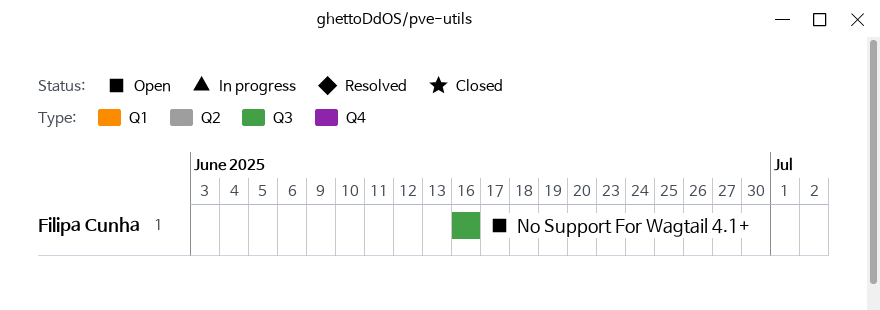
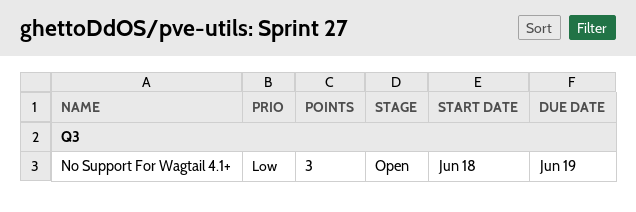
No Support For Wagtail 4.1+, start: Jun 16 -> Jun 18
No Support For Wagtail 4.1+, due: Jun 16 -> Jun 19

